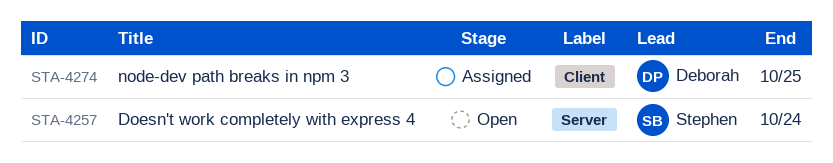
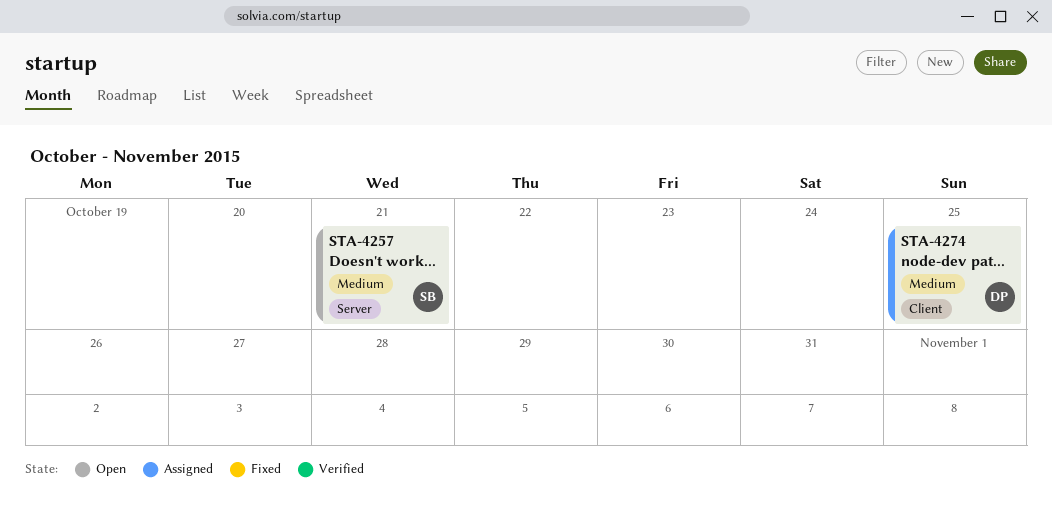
STA-4257, due: Oct 24 -> Oct 21

